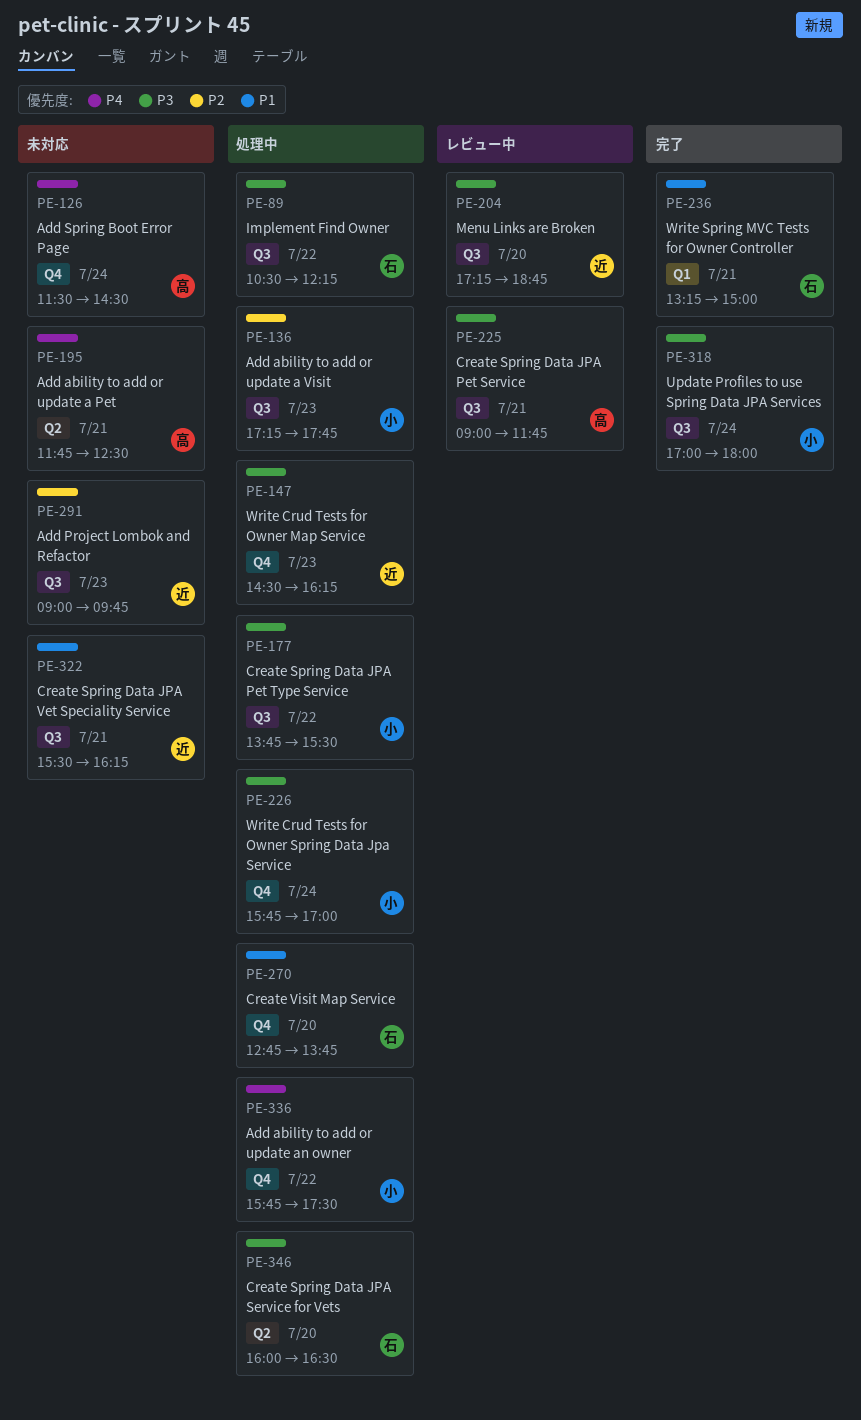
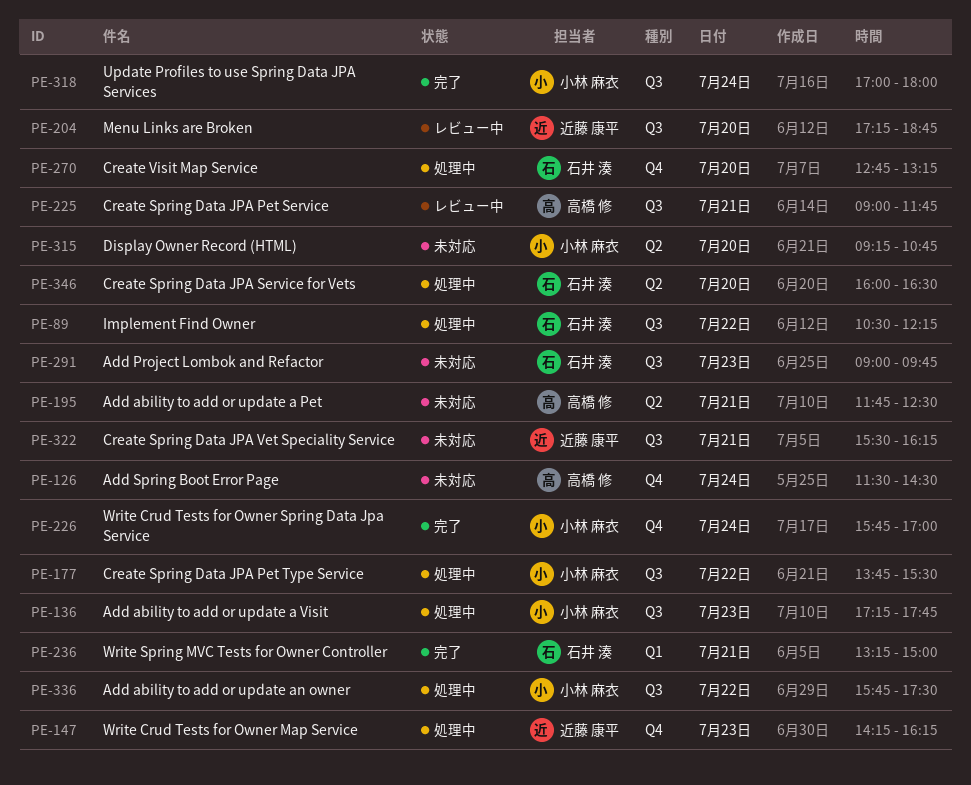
PE-147, begins: 14:30 -> 14:15
PE-226, status: 処理中 -> 完了
PE-270, ends: 13:45 -> 13:15
PE-291, owner: 近藤 康平 -> 石井 湊
PE-315: none -> present
PE-336, label: Q4 -> Q3

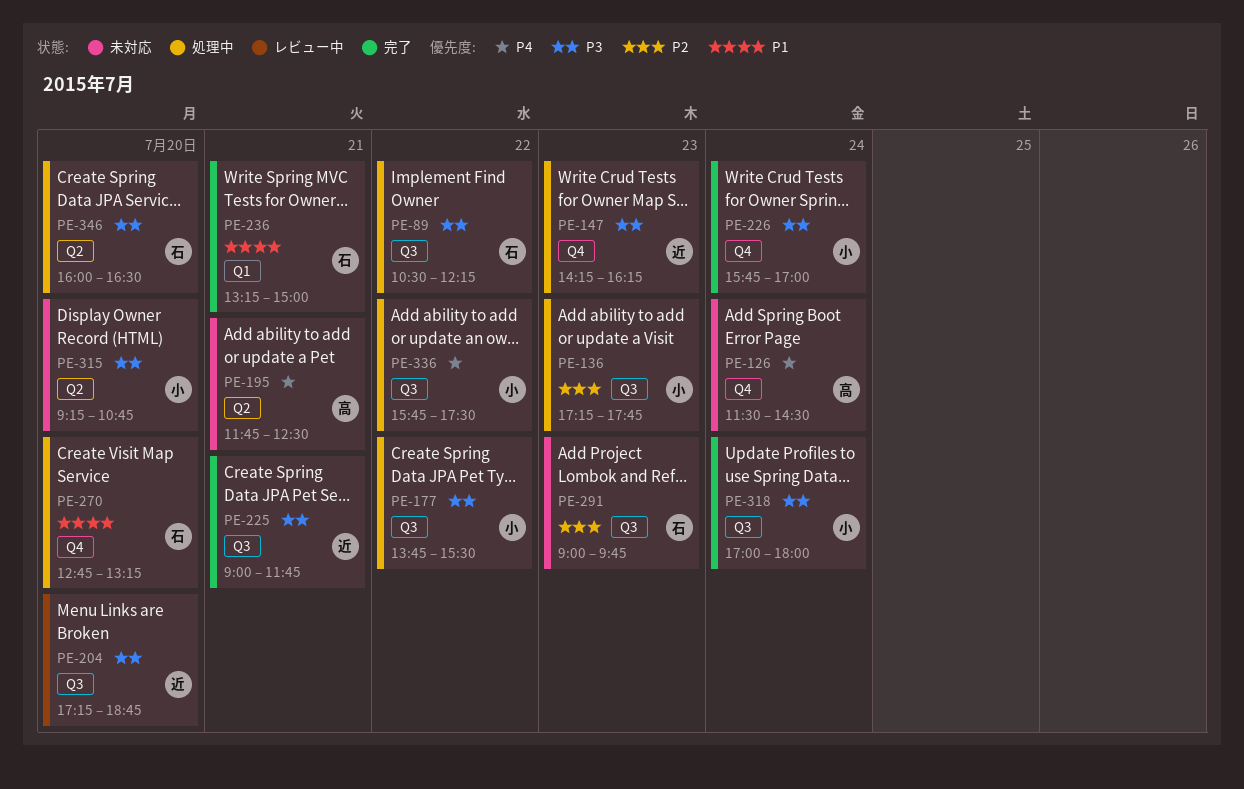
PE-225, status: レビュー中 -> 完了
PE-225, owner: 高橋 修 -> 近藤 康平
PE-322: present -> none

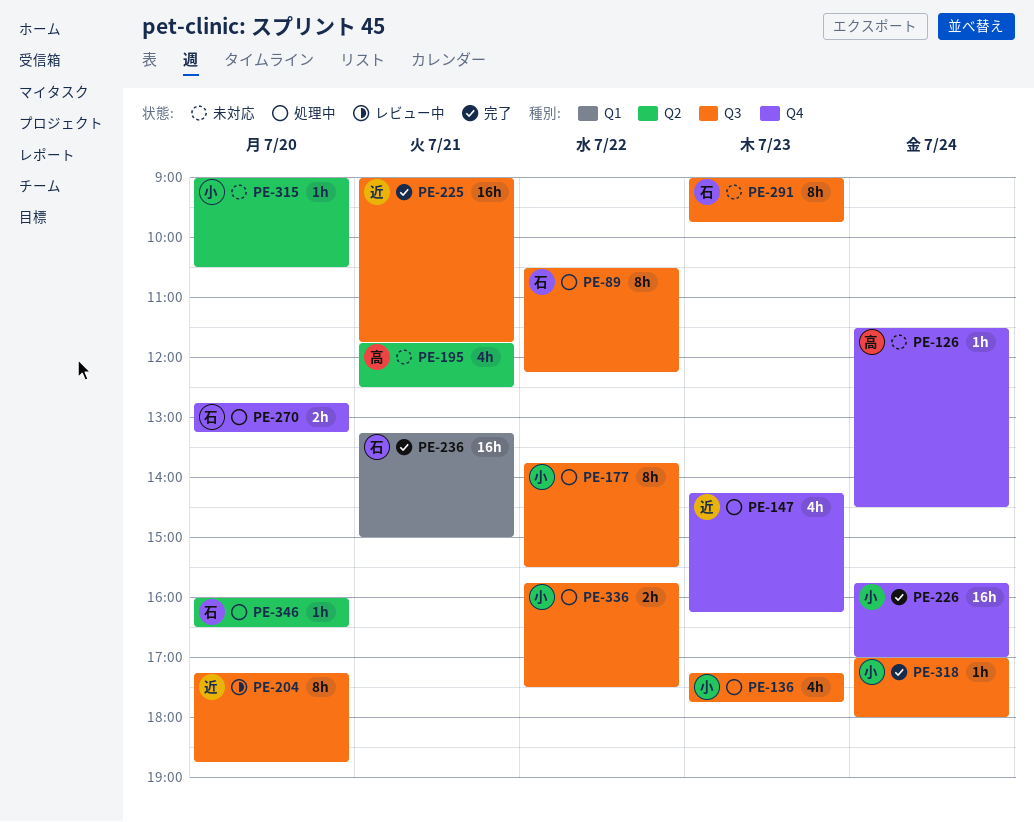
PE-315, begins: 09:15 -> 09:00
PE-315, ends: 10:45 -> 10:30

